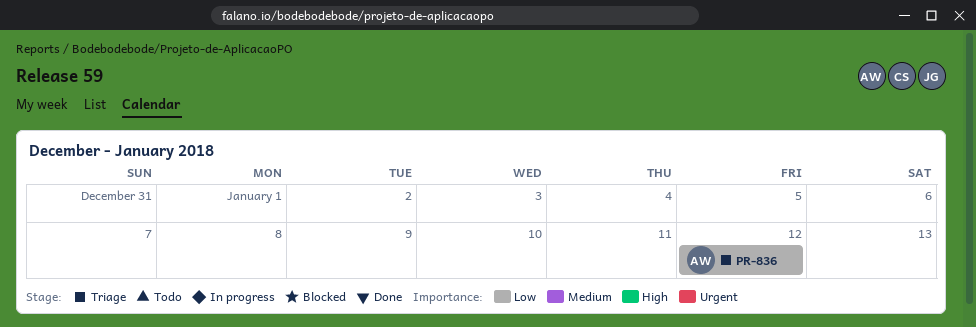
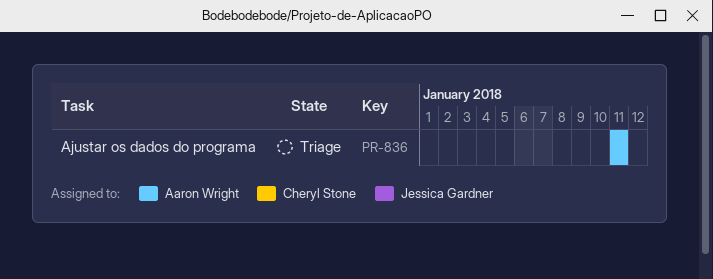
PR-836, start: Jan 12 -> Jan 11
PR-836, due: Jan 12 -> Jan 11

